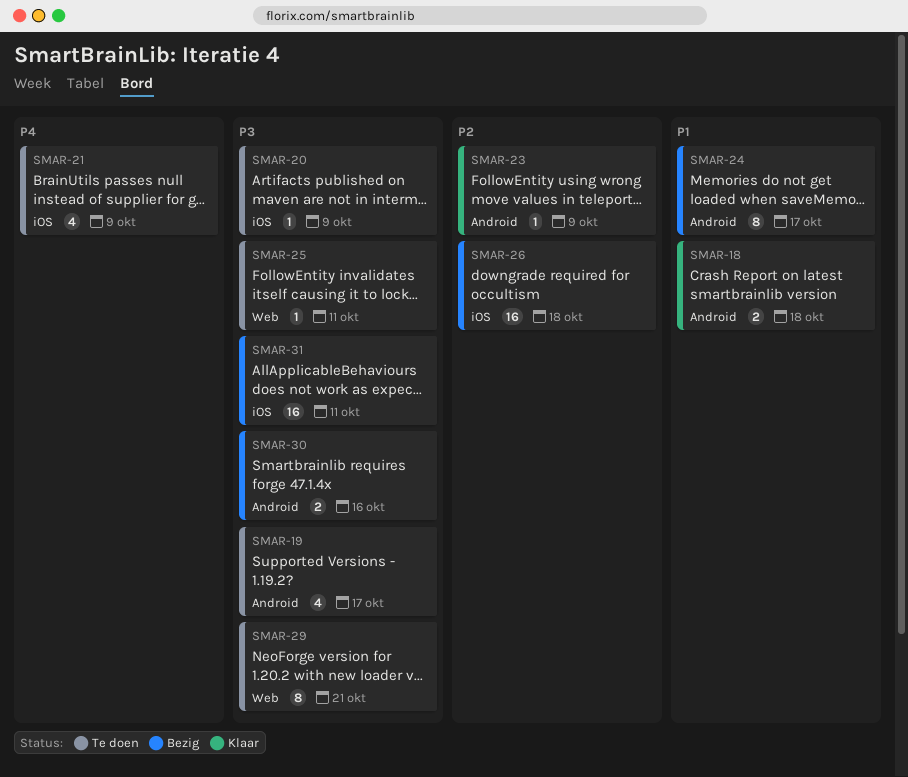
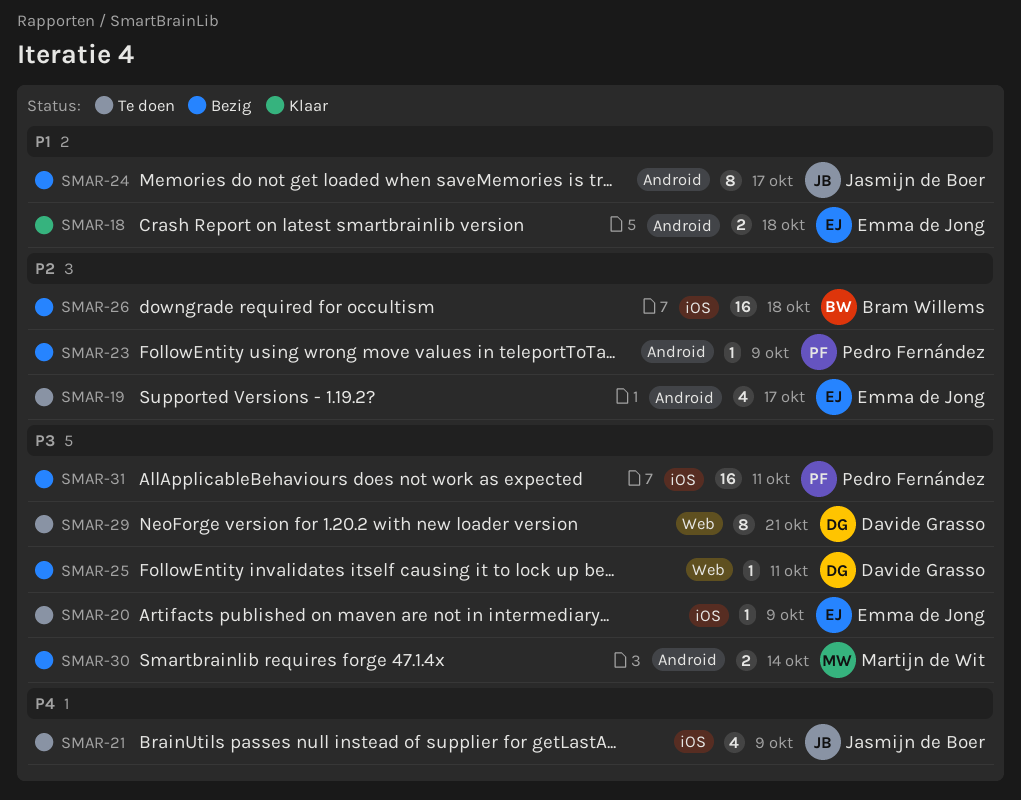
SMAR-19, priority: P3 -> P2
SMAR-23, status: Klaar -> Bezig
SMAR-25, status: Te doen -> Bezig
SMAR-30, due: Oct 16 -> Oct 14

